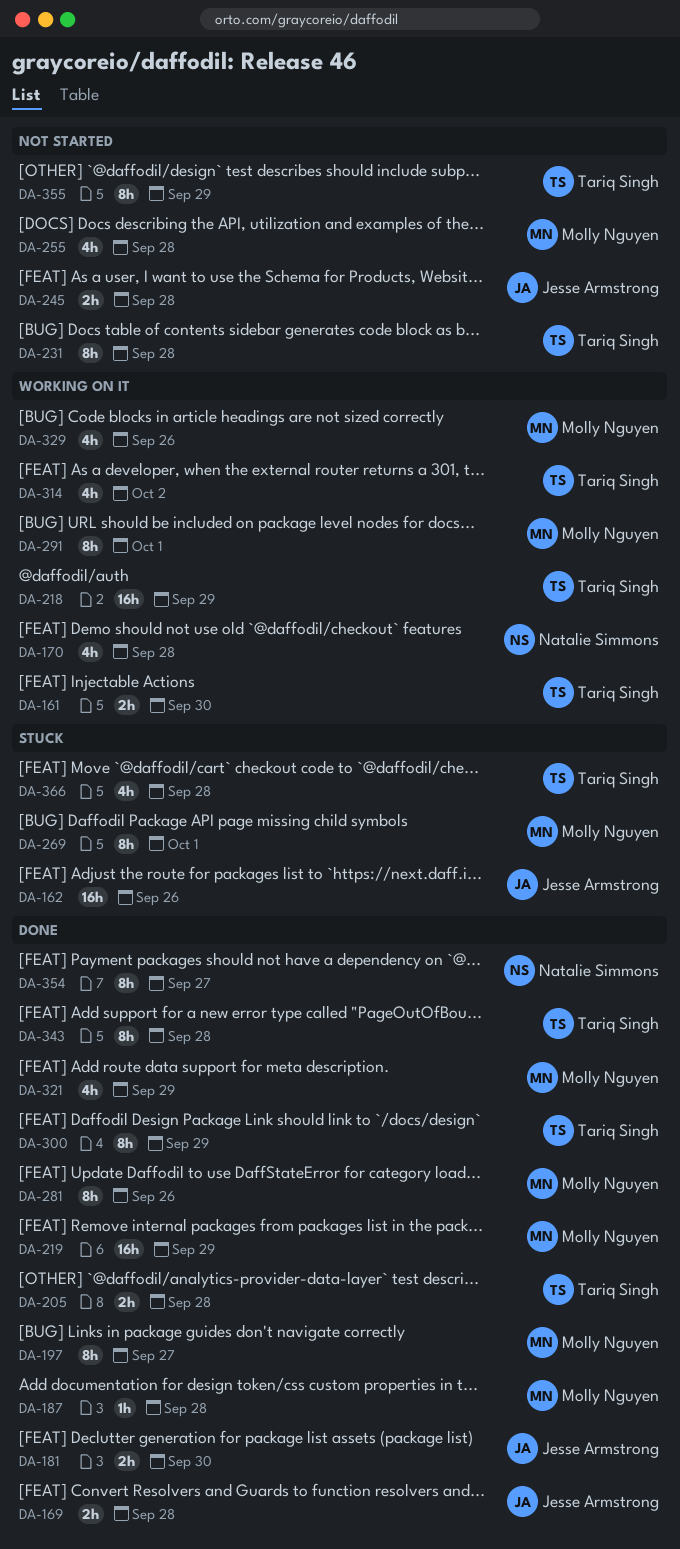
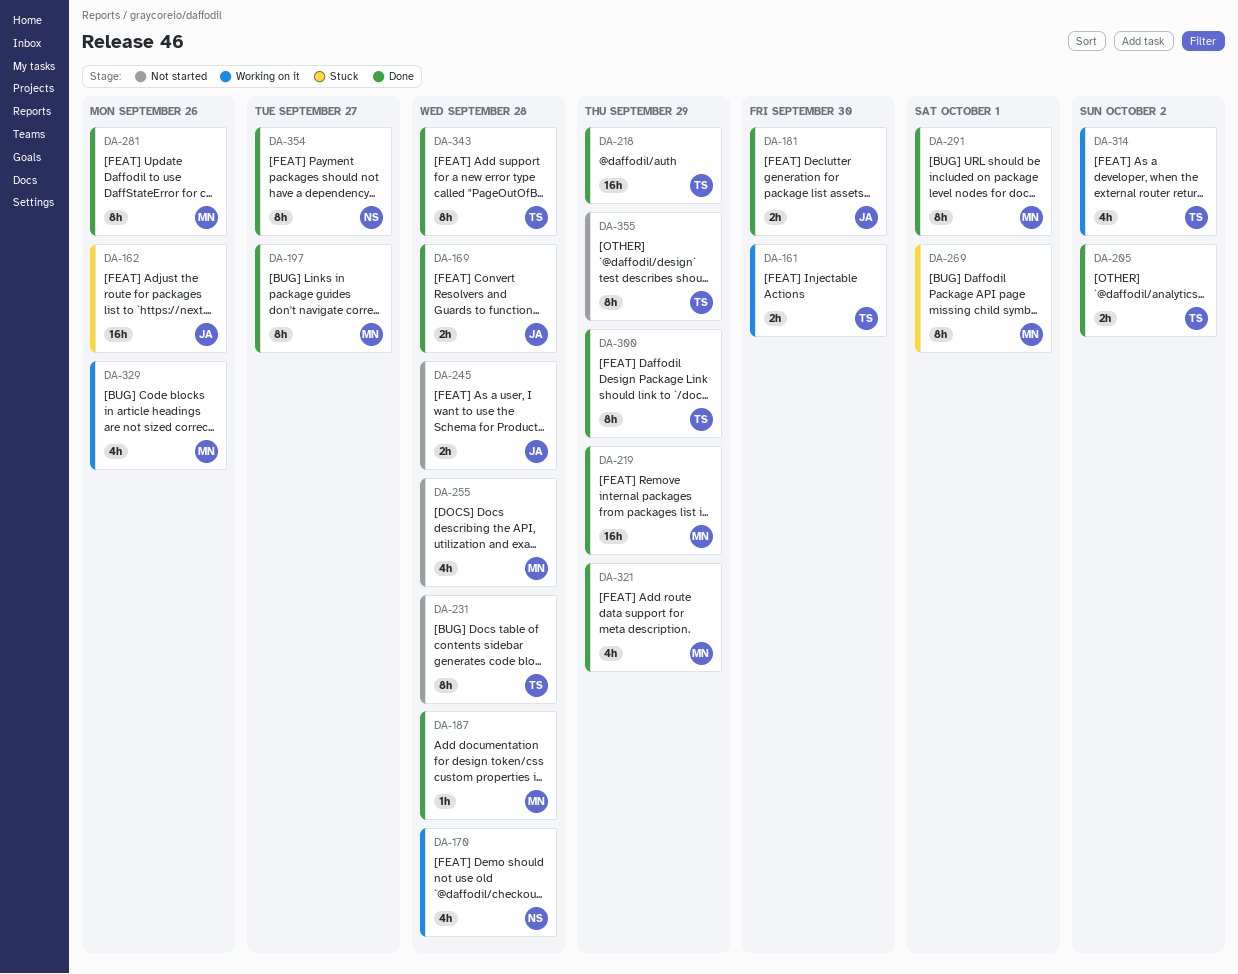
DA-205, due: Sep 28 -> Oct 2
DA-218, status: Working on it -> Done
DA-291, status: Working on it -> Done
DA-366: present -> none

